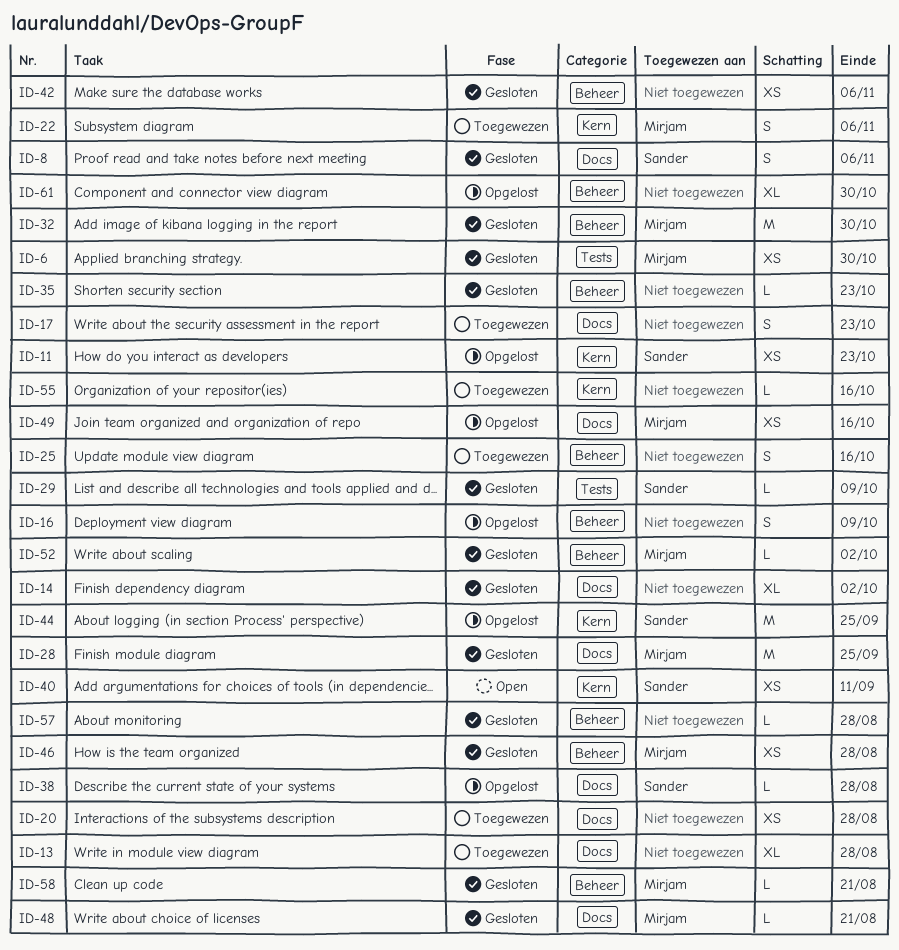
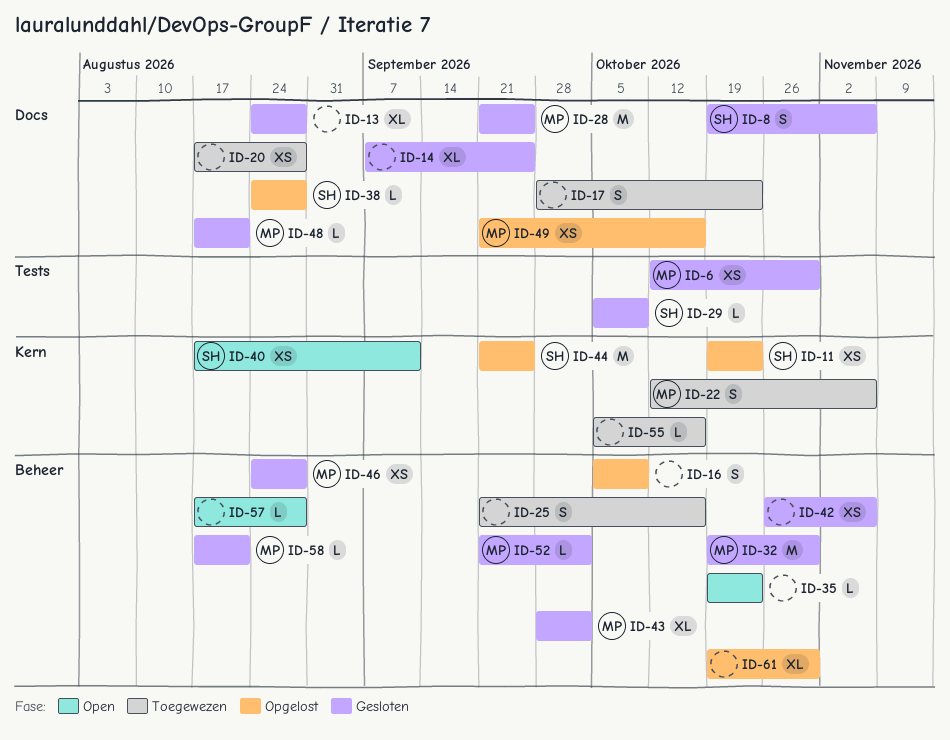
ID-13, status: Toegewezen -> Gesloten
ID-14, due: Oct 2 -> Sep 25
ID-35, status: Gesloten -> Open
ID-43: none -> present
ID-57, status: Gesloten -> Open

